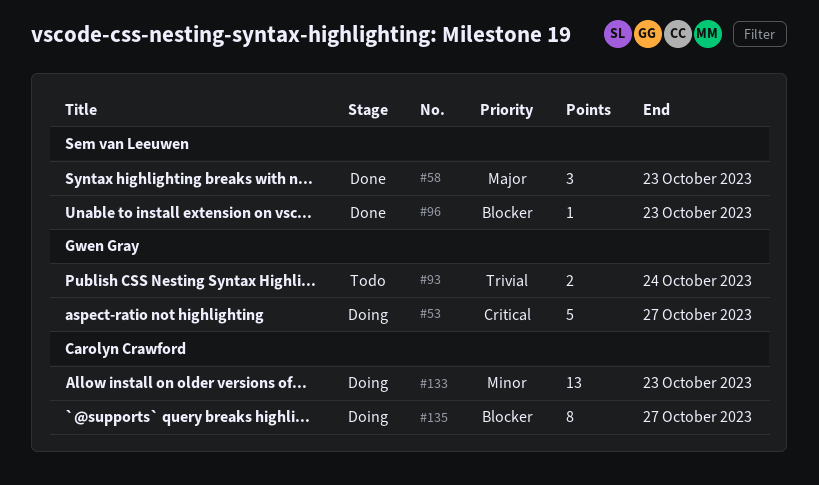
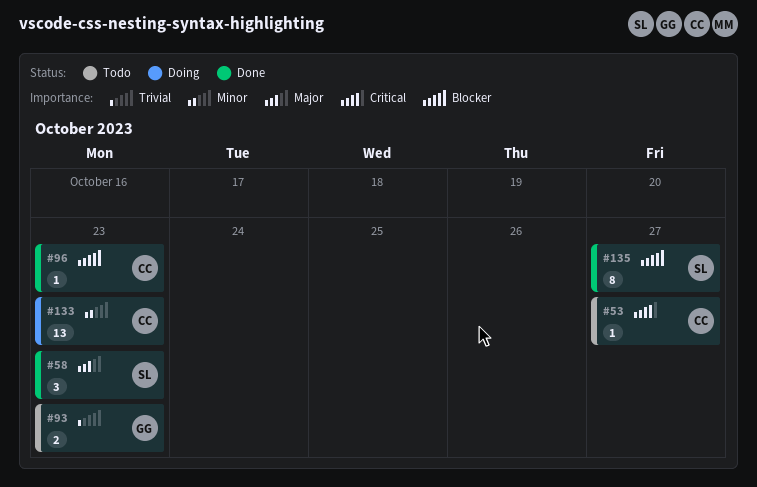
#53, status: Doing -> Todo
#53, owner: Gwen Gray -> Carolyn Crawford
#53, estimate: 5 -> 1
#93, due: Oct 24 -> Oct 23
#96, owner: Sem van Leeuwen -> Carolyn Crawford
#135, status: Doing -> Done
#135, owner: Carolyn Crawford -> Sem van Leeuwen

